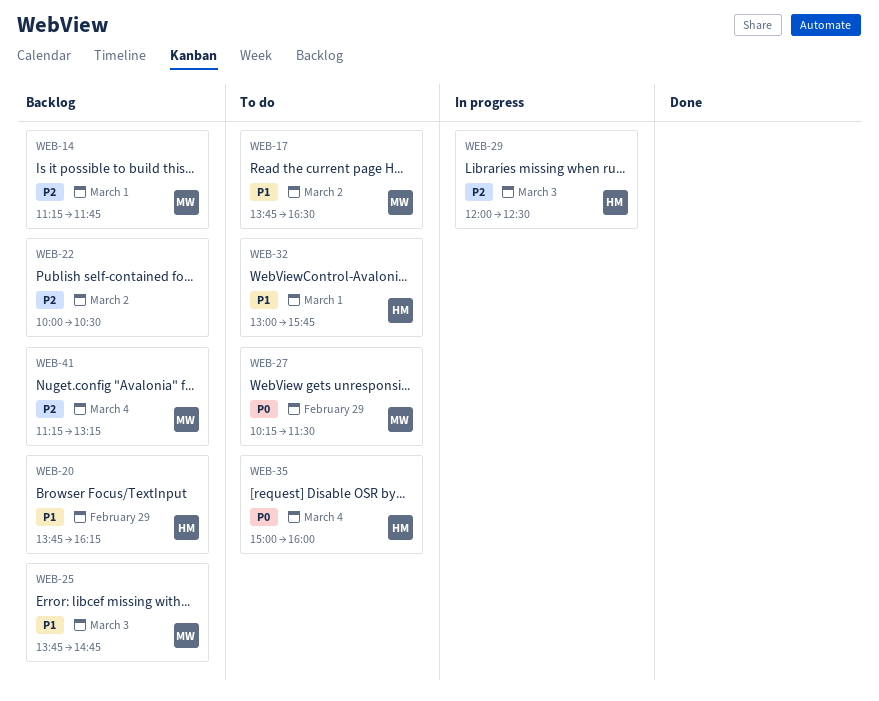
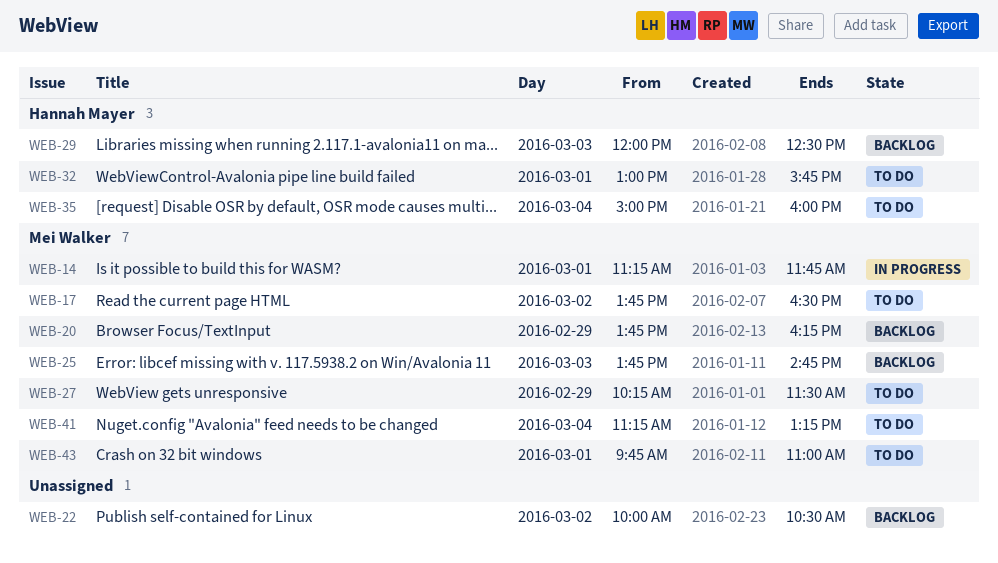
WEB-14, status: Backlog -> In progress
WEB-20, owner: Hannah Mayer -> Mei Walker
WEB-29, status: In progress -> Backlog
WEB-41, status: Backlog -> To do
WEB-43: none -> present

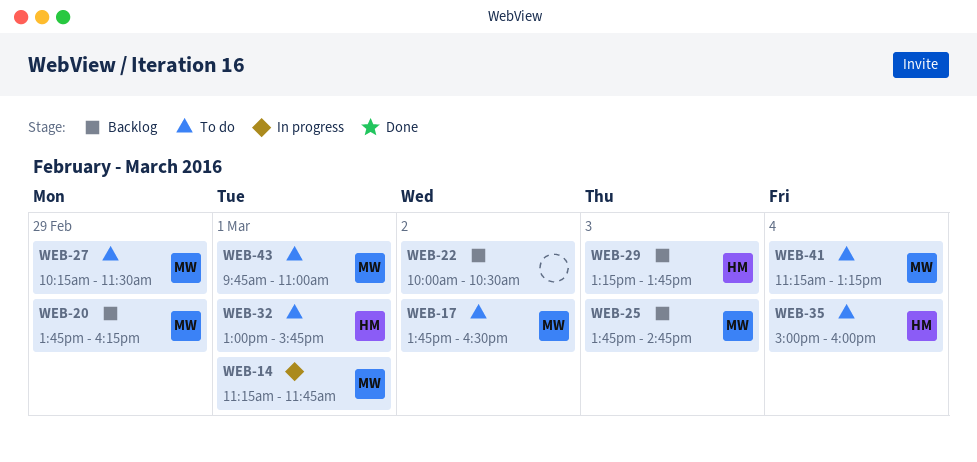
WEB-29, begins: 12:00 -> 13:15
WEB-29, ends: 12:30 -> 13:45

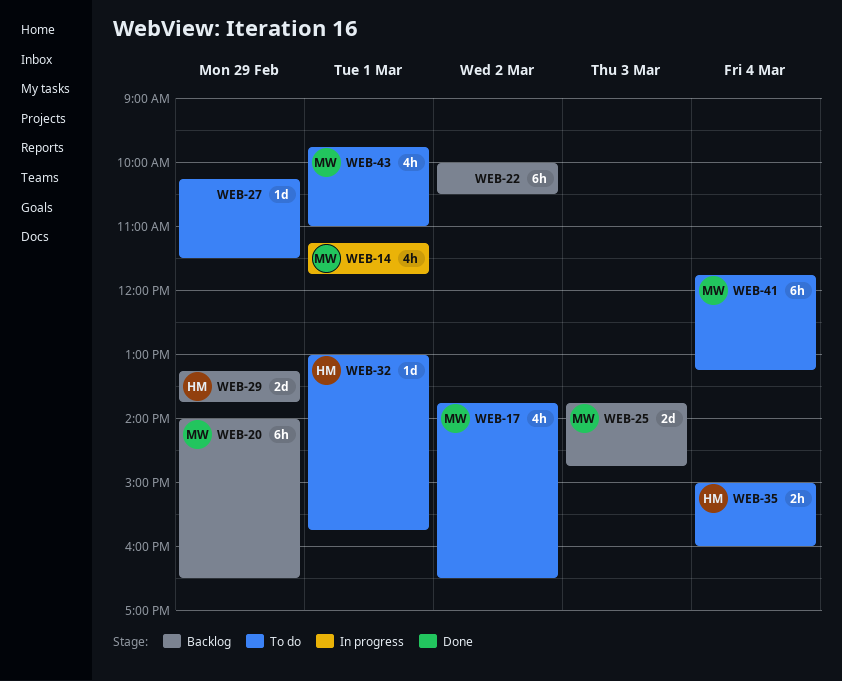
WEB-20, begins: 13:45 -> 14:00
WEB-20, ends: 16:15 -> 16:30
WEB-27, owner: MW -> none
WEB-29, day: Mar 3 -> Feb 29
WEB-41, begins: 11:15 -> 11:45

